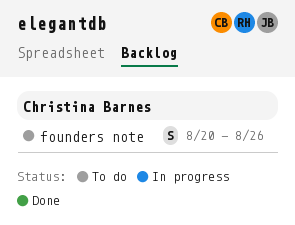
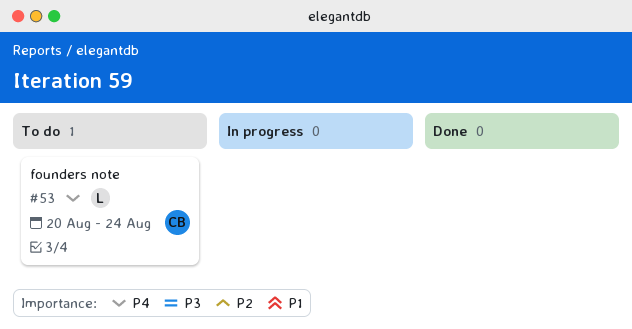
founders note, estimate: S -> L
founders note, due: Aug 26 -> Aug 24

